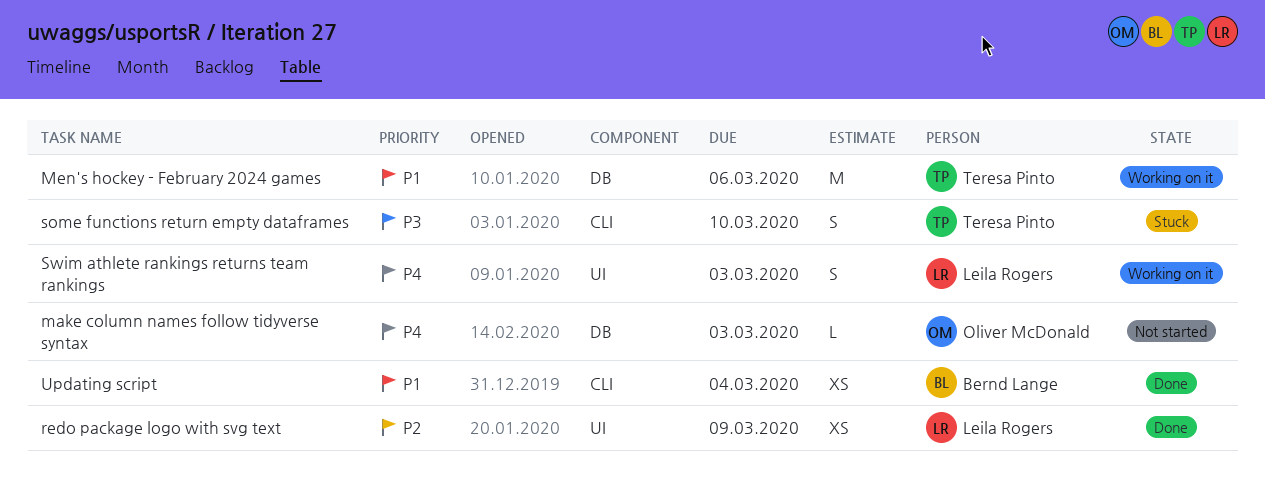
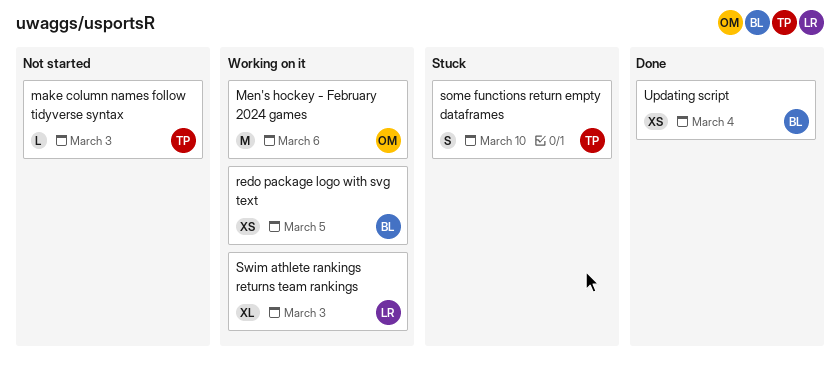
make column names follow tidyverse syntax, owner: Oliver McDonald -> Teresa Pinto
Men's hockey - February 2024 games, owner: Teresa Pinto -> Oliver McDonald
redo package logo with svg text, status: Done -> Working on it
redo package logo with svg text, owner: Leila Rogers -> Bernd Lange
redo package logo with svg text, due: Mar 9 -> Mar 5
Swim athlete rankings returns team rankings, estimate: S -> XL

